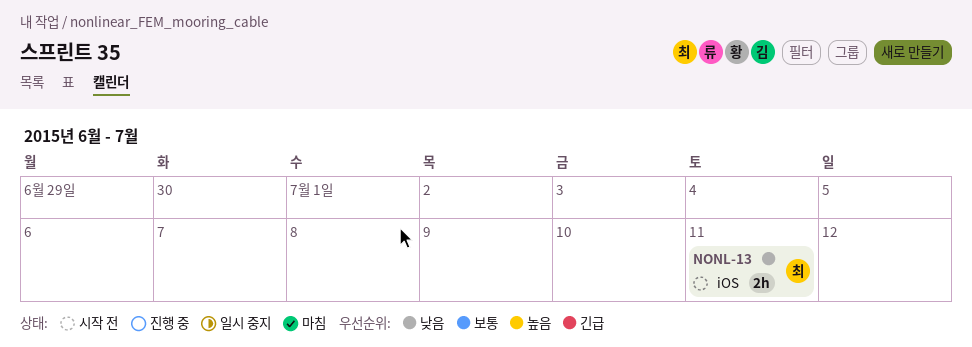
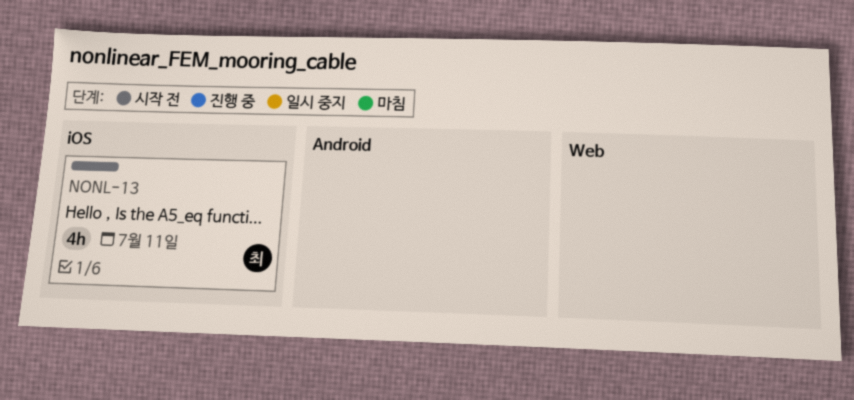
NONL-13, estimate: 2h -> 4h

